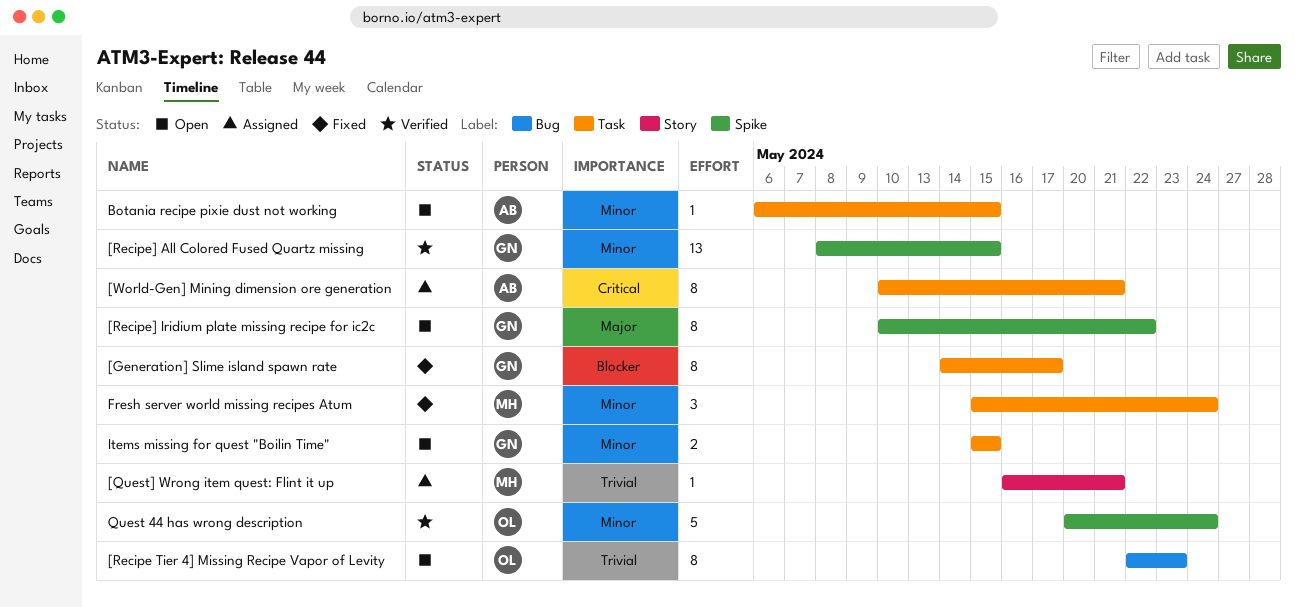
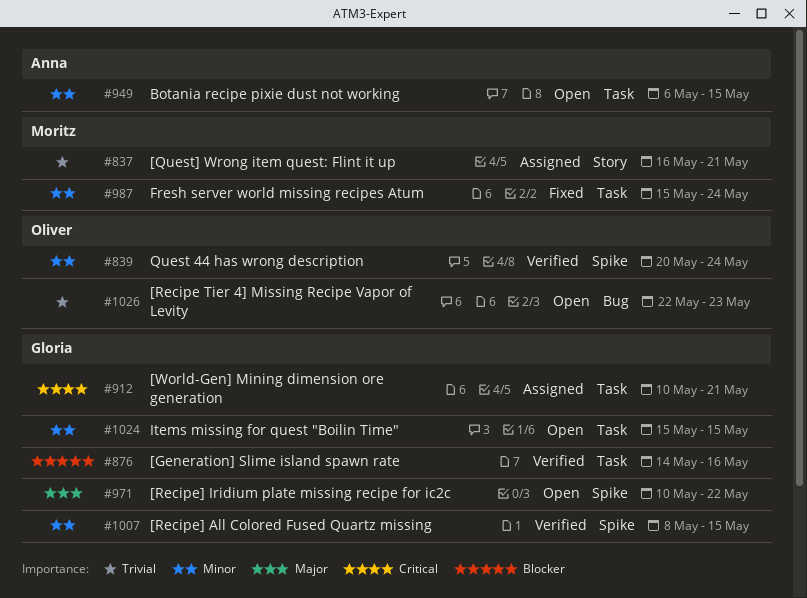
[Generation] Slime island spawn rate, status: Fixed -> Verified
[Generation] Slime island spawn rate, due: May 17 -> May 16
[World-Gen] Mining dimension ore generation, owner: Anna -> Gloria

